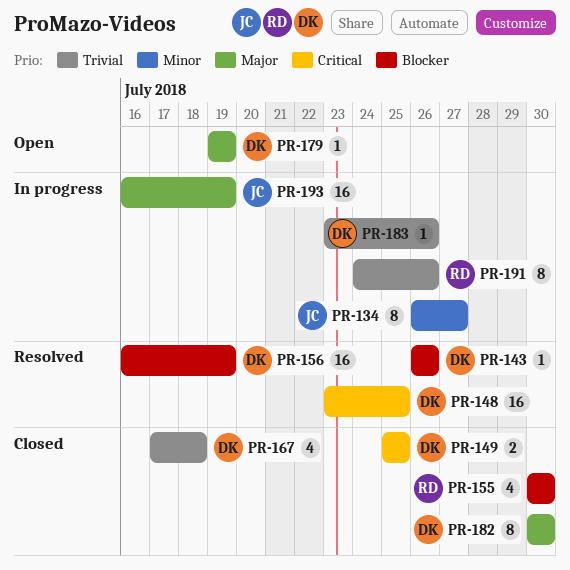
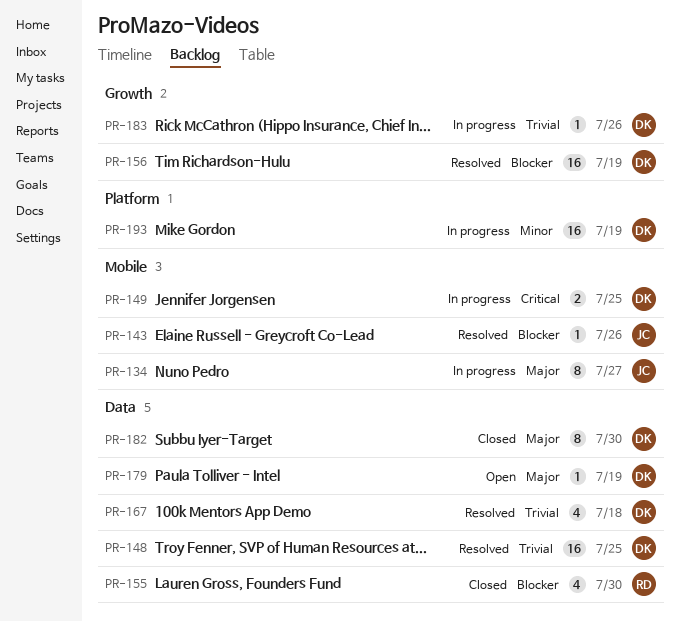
PR-134, priority: Minor -> Major
PR-143, owner: DK -> JC
PR-148, priority: Critical -> Trivial
PR-149, status: Closed -> In progress
PR-167, status: Closed -> Resolved
PR-191: present -> none
PR-193, owner: JC -> DK
PR-193, priority: Major -> Minor

